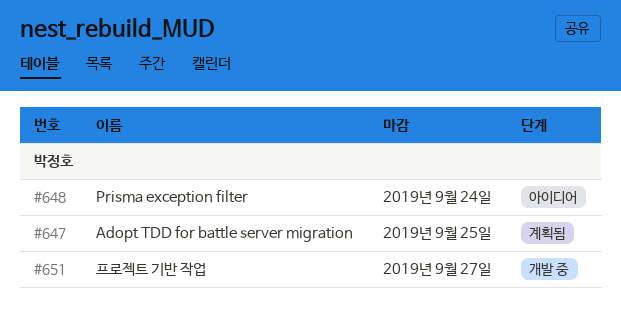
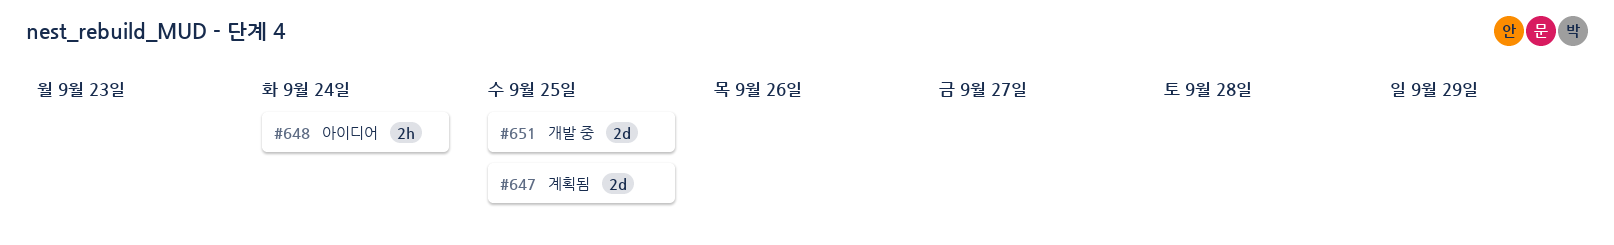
#651, due: Sep 27 -> Sep 25

